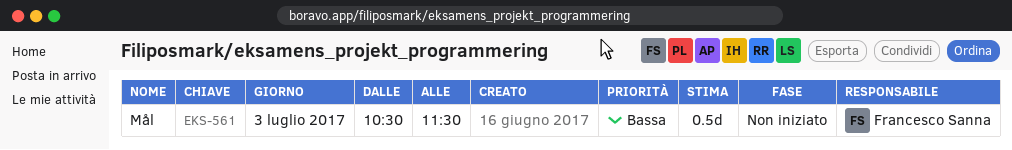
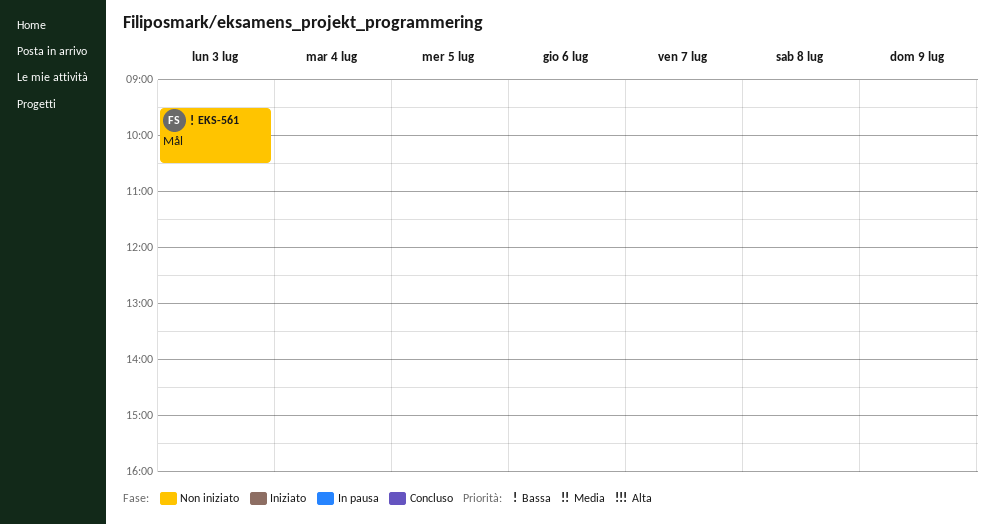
EKS-561, begins: 10:30 -> 09:30
EKS-561, ends: 11:30 -> 10:30

